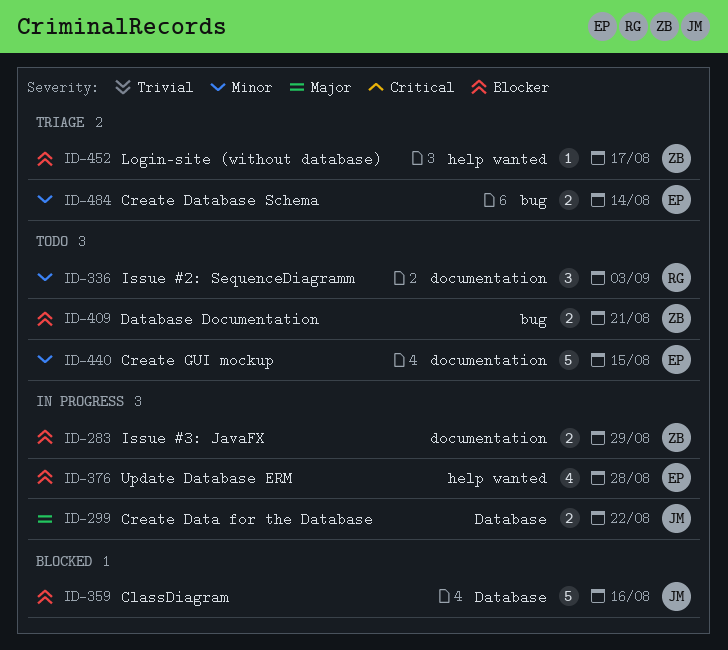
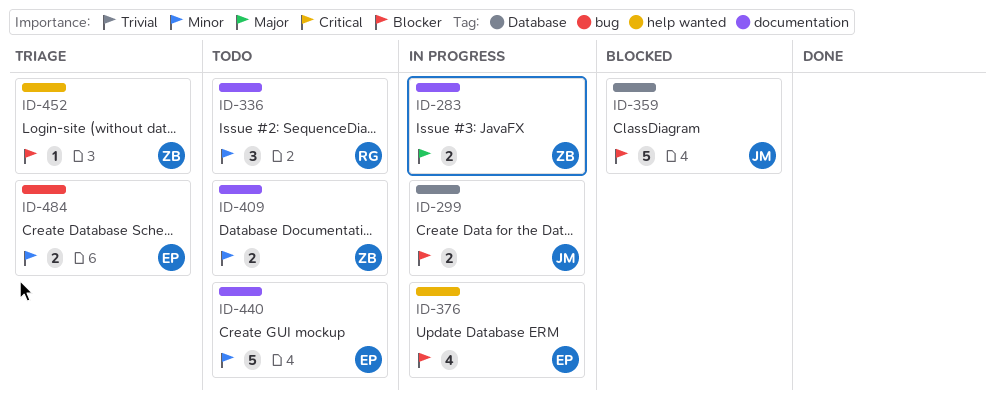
ID-283, priority: Blocker -> Major
ID-299, priority: Major -> Blocker
ID-409, priority: Blocker -> Minor
ID-409, label: bug -> documentation

